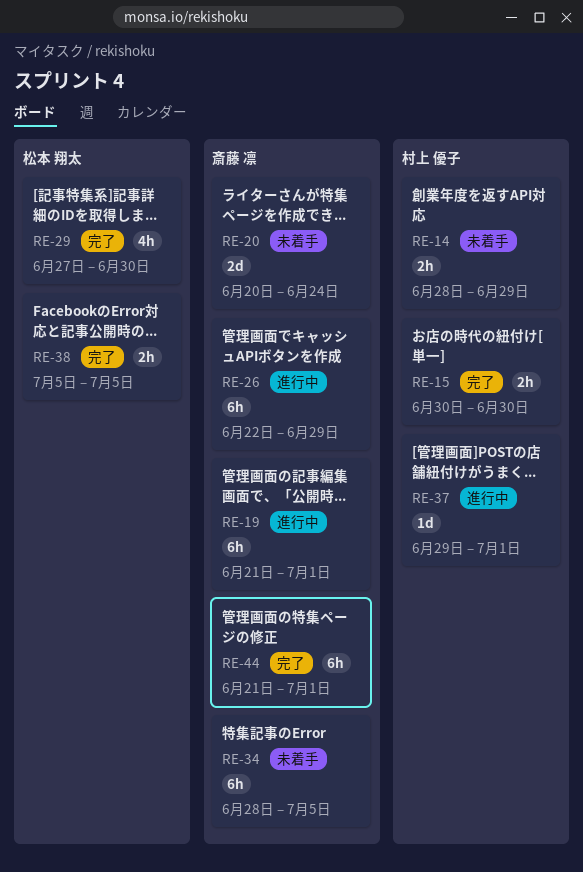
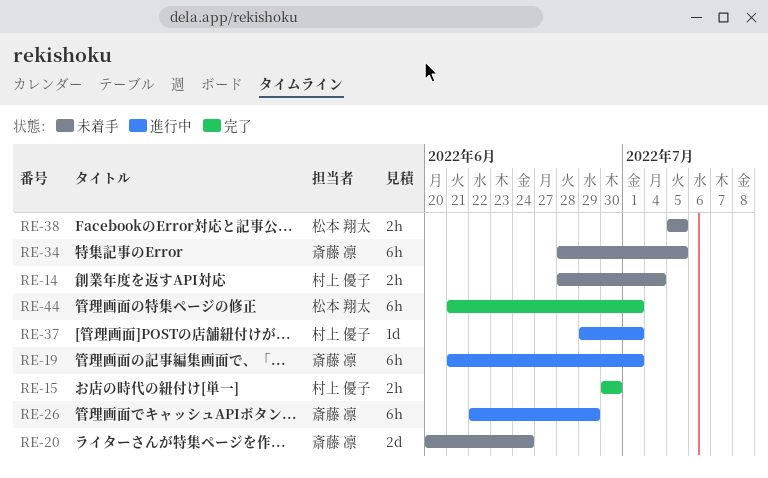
RE-14, due: Jun 29 -> Jul 4
RE-29: present -> none
RE-38, status: 完了 -> 未着手
RE-44, owner: 斎藤 凛 -> 松本 翔太

